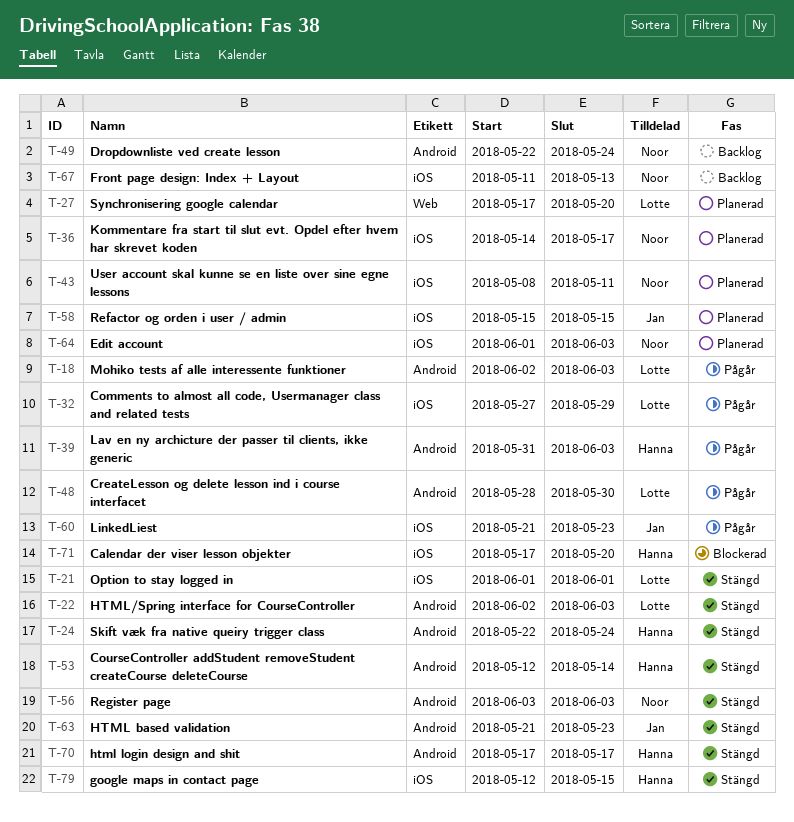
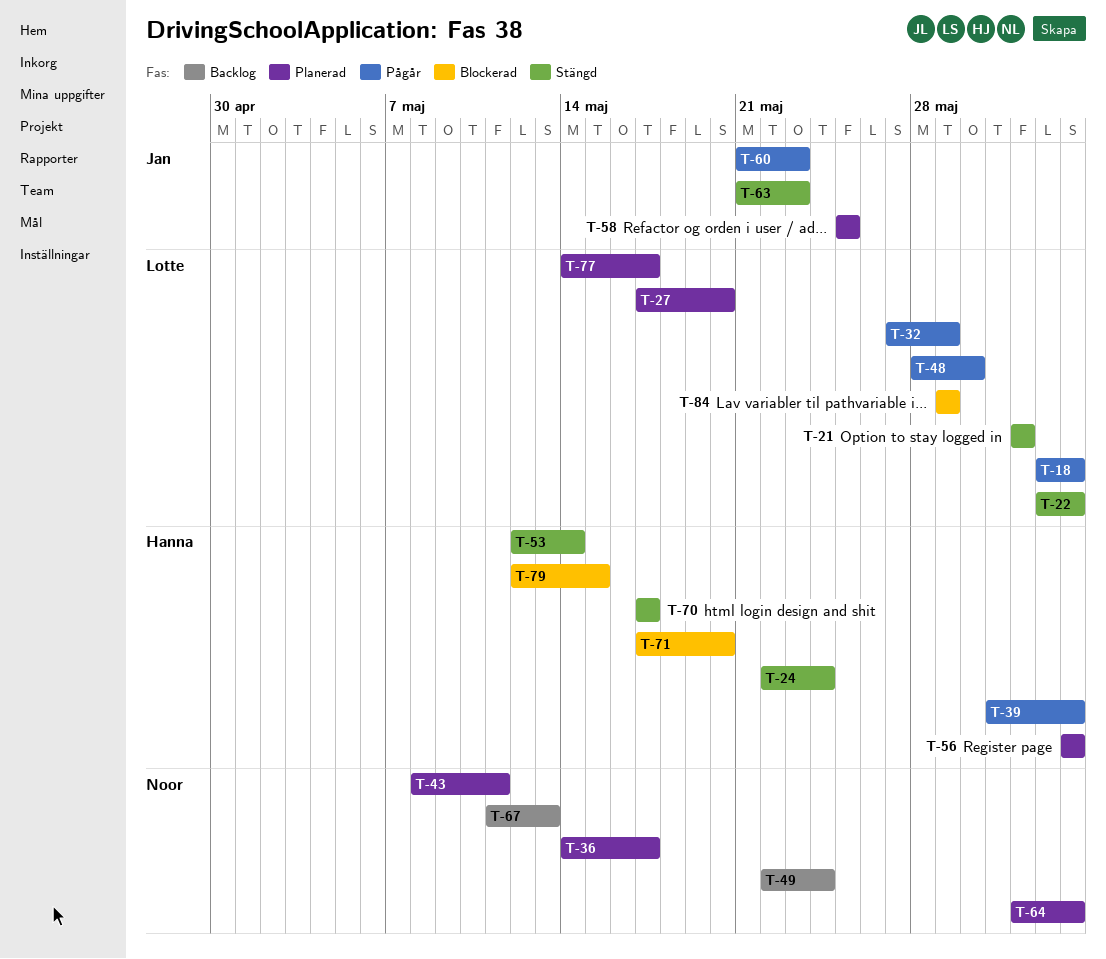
T-56, status: Stängd -> Planerad
T-56, owner: Noor -> Hanna
T-58, start: May 15 -> May 25
T-58, due: May 15 -> May 25
T-77: none -> present
T-79, status: Stängd -> Blockerad
T-84: none -> present

